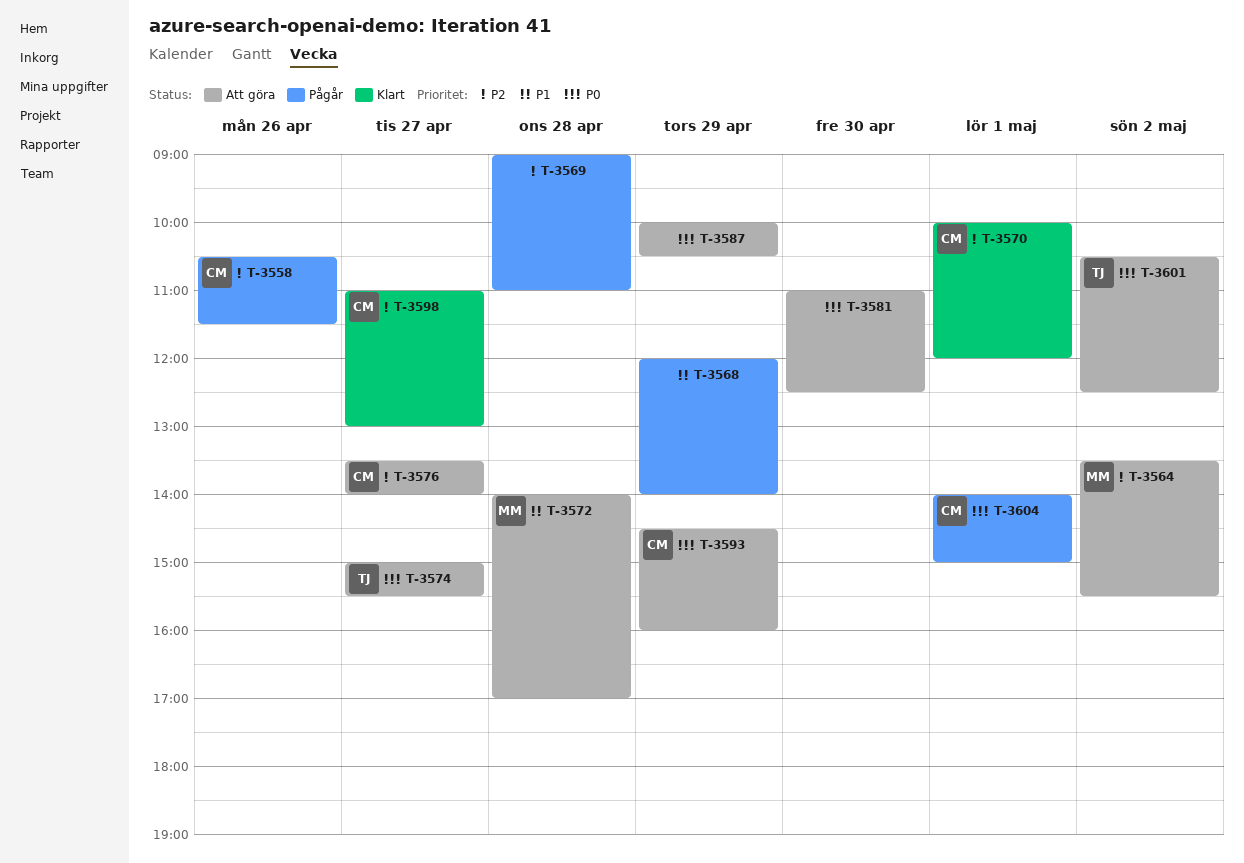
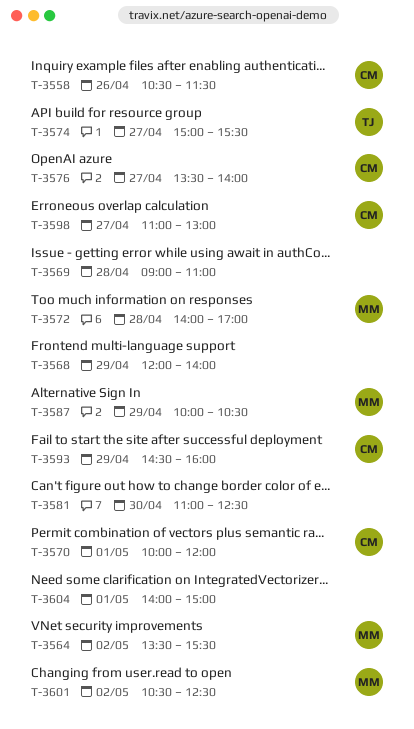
T-3587, owner: none -> MM
T-3601, owner: TJ -> MM
T-3604, owner: CM -> none

